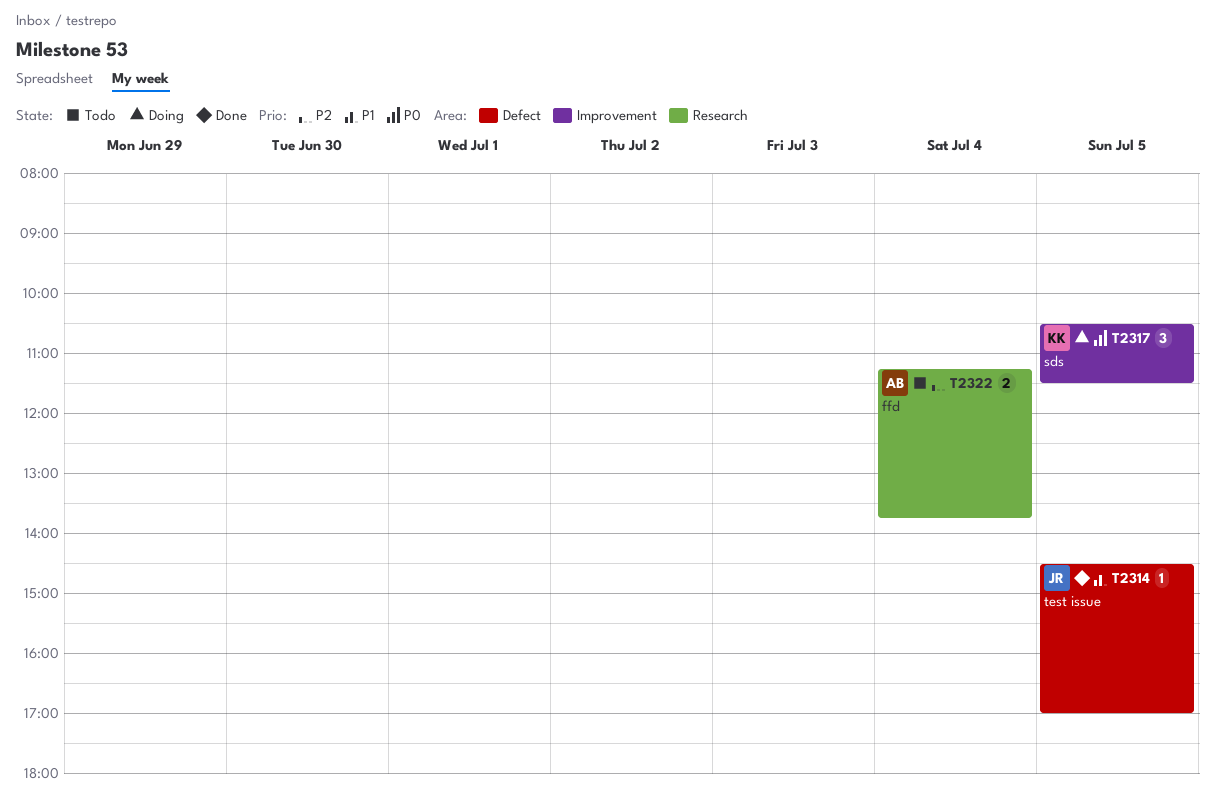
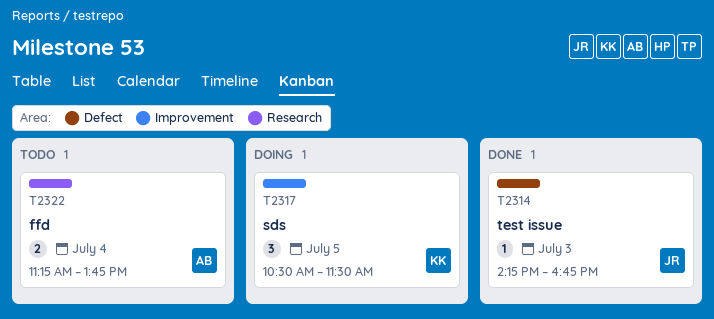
T2314, day: Jul 5 -> Jul 3
T2314, begins: 14:30 -> 14:15
T2314, ends: 17:00 -> 16:45

